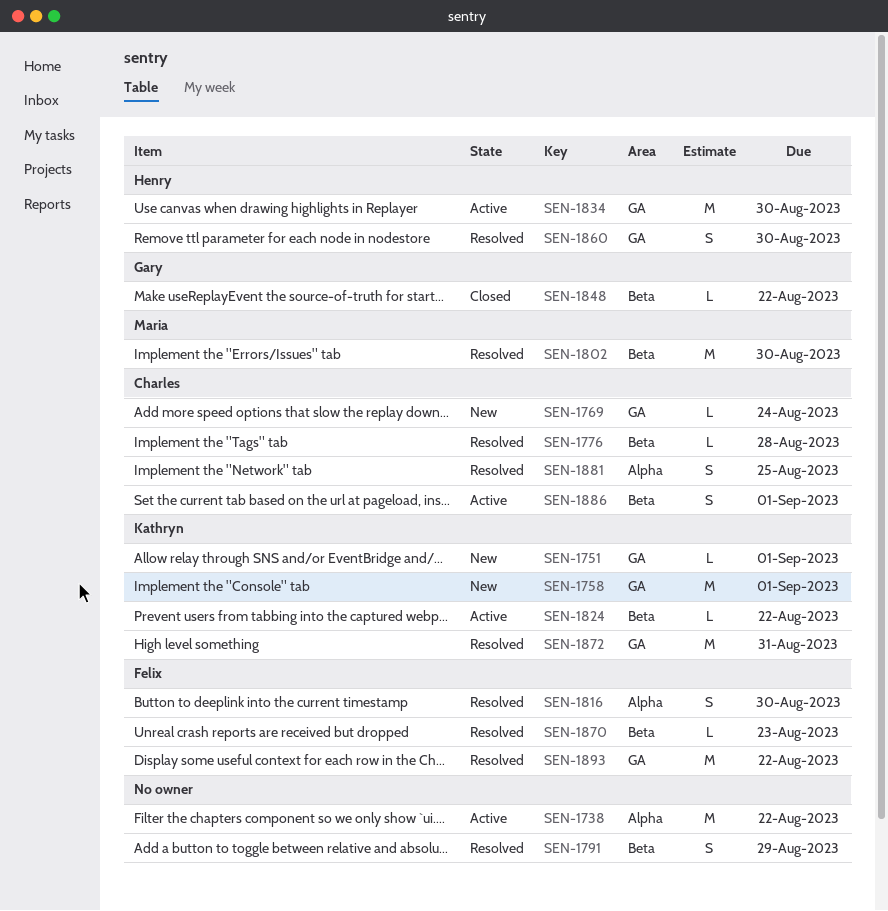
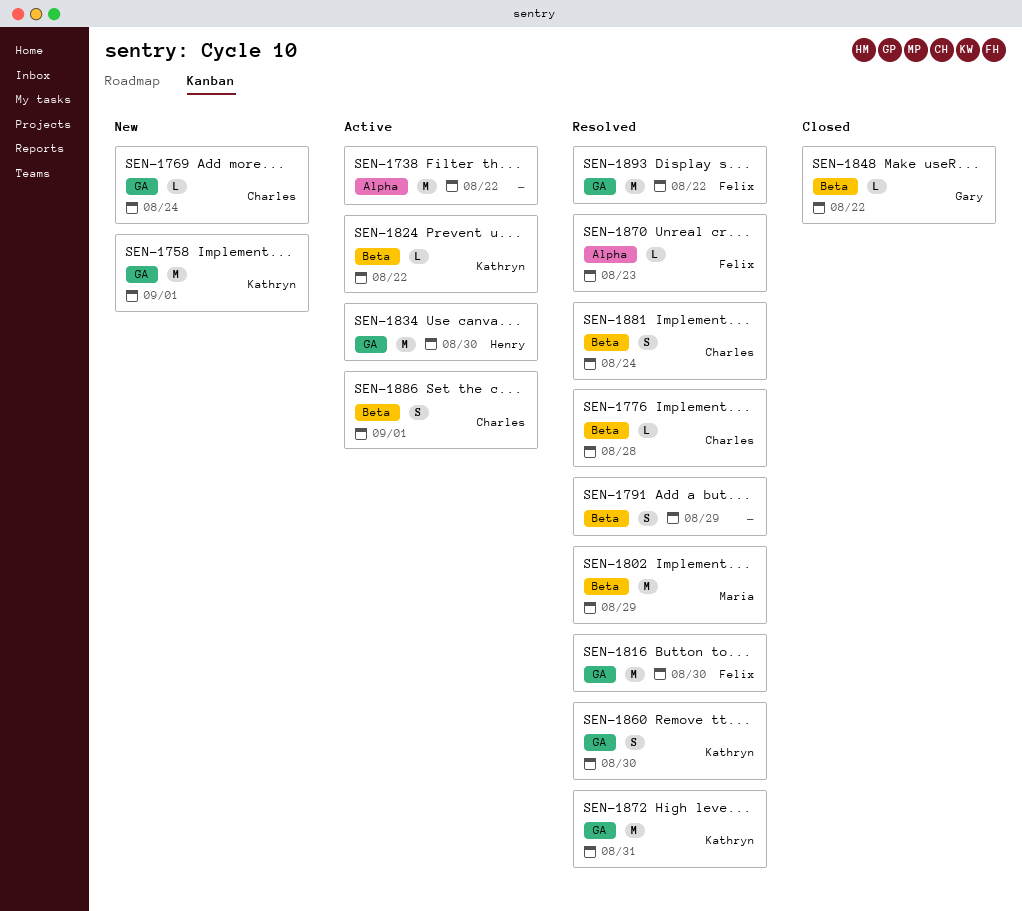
SEN-1751: present -> none
SEN-1802, due: Aug 30 -> Aug 29
SEN-1816, label: Alpha -> GA
SEN-1816, estimate: S -> M
SEN-1860, owner: Henry -> Kathryn
SEN-1870, label: Beta -> Alpha
SEN-1881, label: Alpha -> Beta
SEN-1881, due: Aug 25 -> Aug 24

